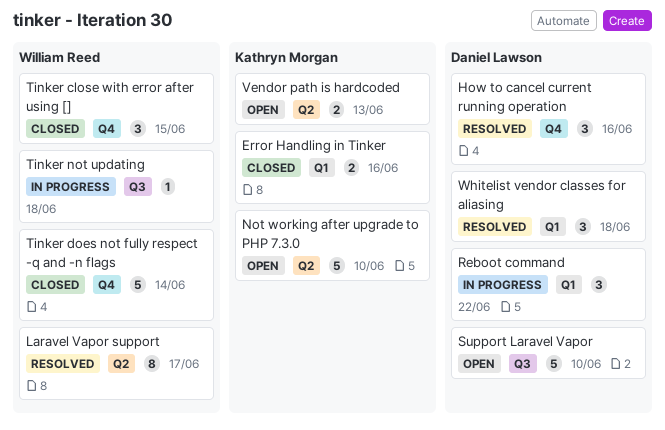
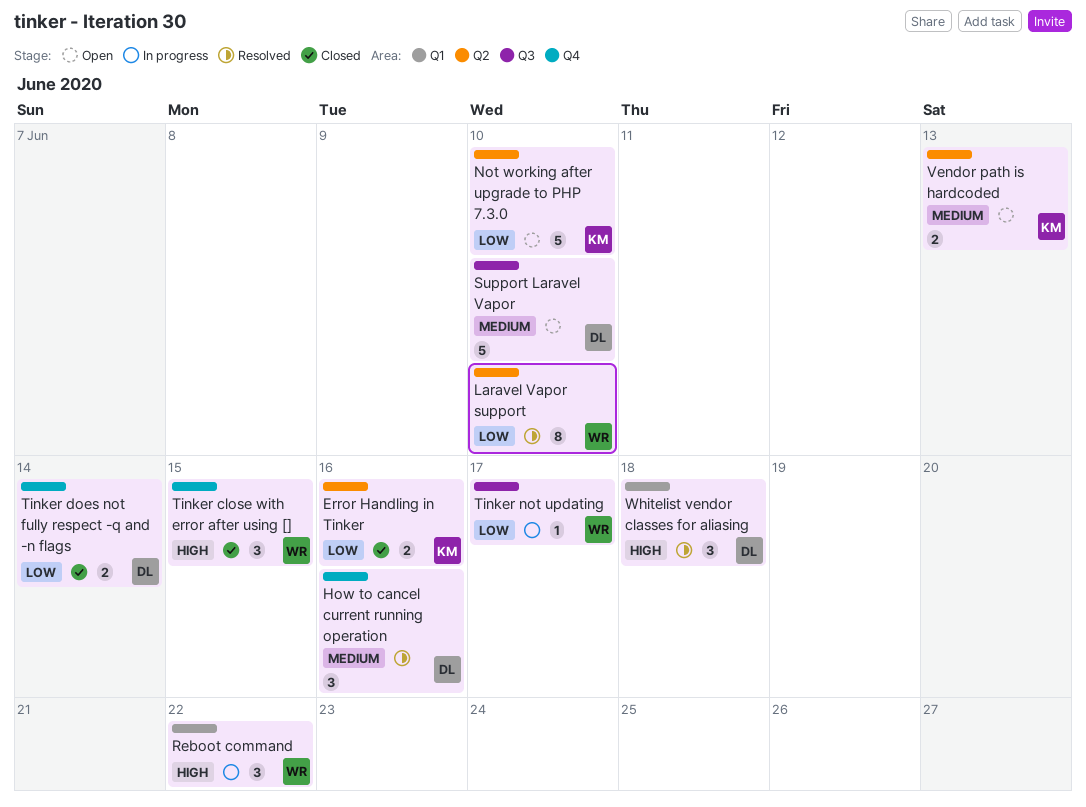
Error Handling in Tinker, label: Q1 -> Q2
Laravel Vapor support, due: Jun 17 -> Jun 10
Reboot command, owner: Daniel Lawson -> William Reed
Tinker does not fully respect -q and -n flags, owner: William Reed -> Daniel Lawson
Tinker does not fully respect -q and -n flags, estimate: 5 -> 2
Tinker not updating, due: Jun 18 -> Jun 17

